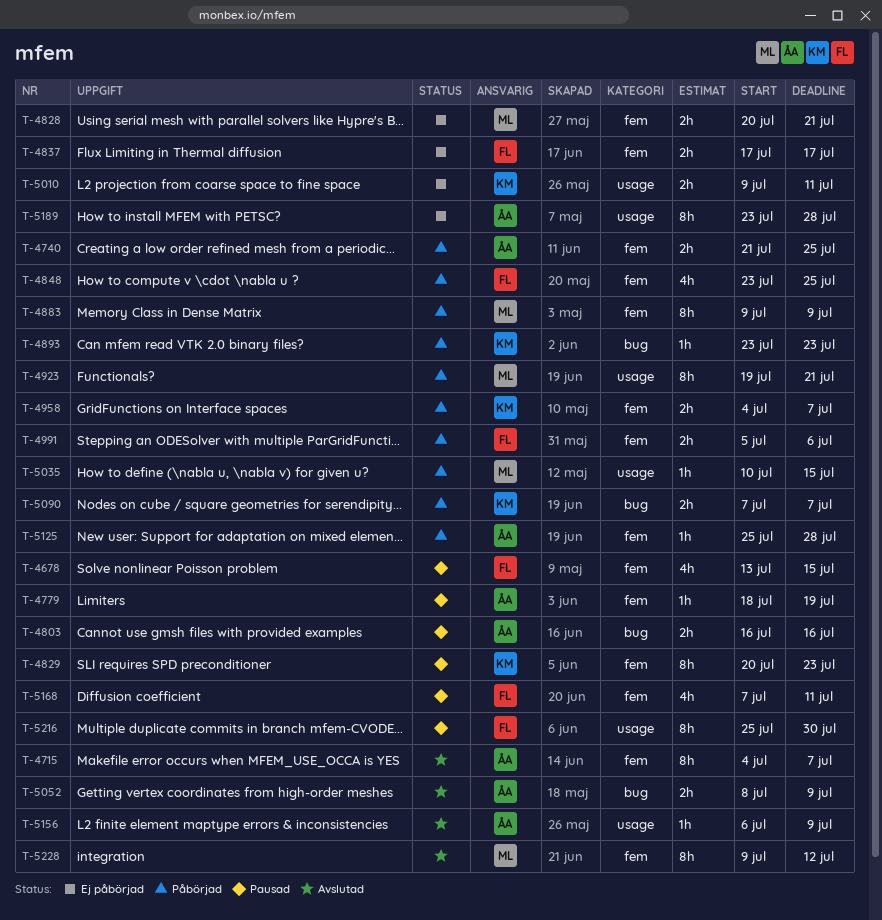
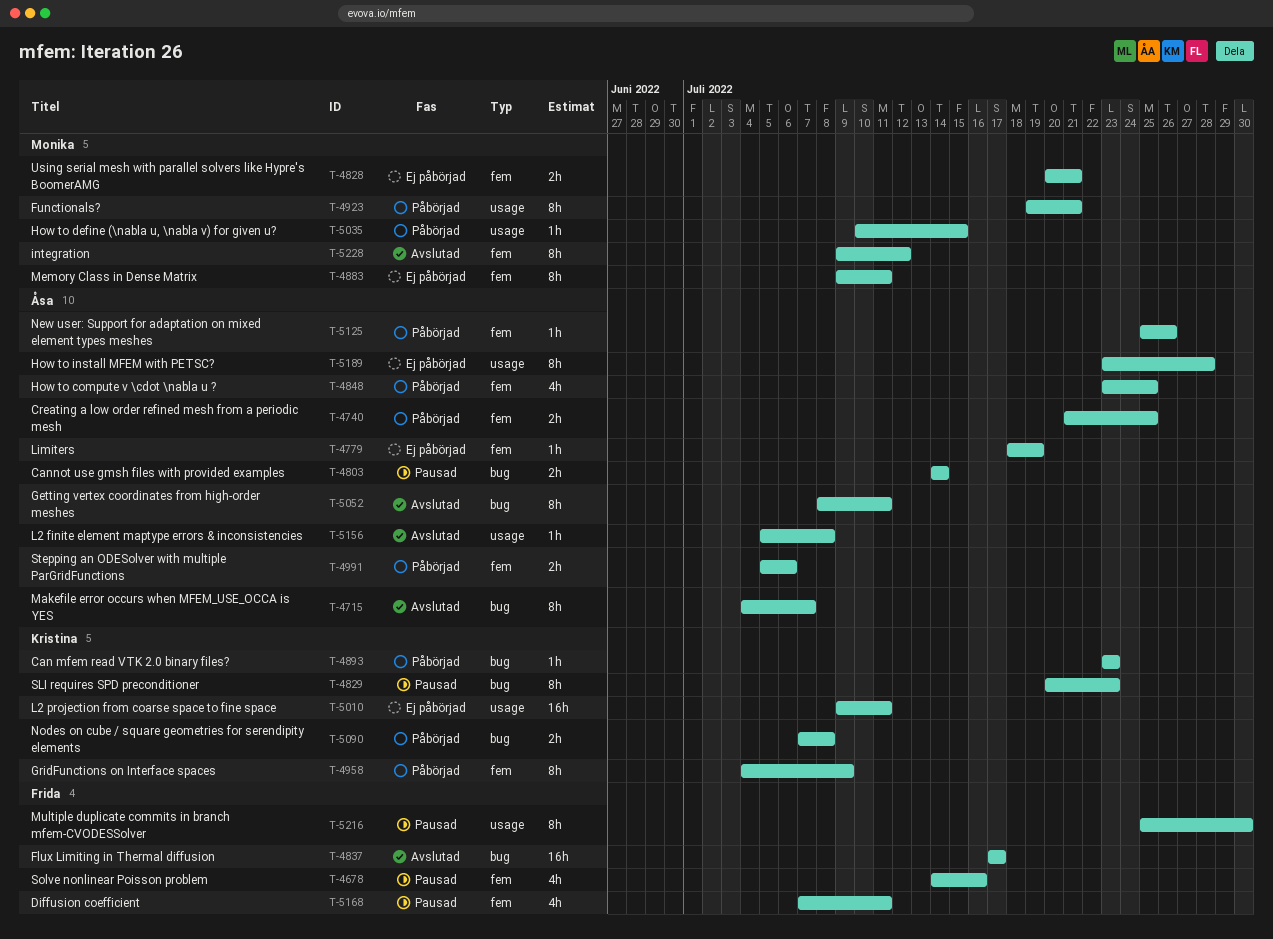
T-4678, start: Jul 13 -> Jul 14
T-4678, due: Jul 15 -> Jul 16
T-4715, label: fem -> bug
T-4779, status: Pausad -> Ej påbörjad
T-4803, start: Jul 16 -> Jul 14
T-4803, due: Jul 16 -> Jul 14
T-4829, label: fem -> bug
T-4837, status: Ej påbörjad -> Avslutad
T-4837, label: fem -> bug
T-4837, estimate: 2h -> 16h
T-4848, owner: Frida -> Åsa
T-4883, status: Påbörjad -> Ej påbörjad
T-4883, due: Jul 9 -> Jul 11
T-4958, estimate: 2h -> 8h
T-4958, due: Jul 7 -> Jul 9
T-4991, owner: Frida -> Åsa
T-5010, estimate: 2h -> 16h
T-5052, estimate: 2h -> 8h
T-5052, due: Jul 9 -> Jul 11
T-5090, due: Jul 7 -> Jul 8
T-5125, due: Jul 28 -> Jul 26
T-5156, start: Jul 6 -> Jul 5
T-5156, due: Jul 9 -> Jul 8

